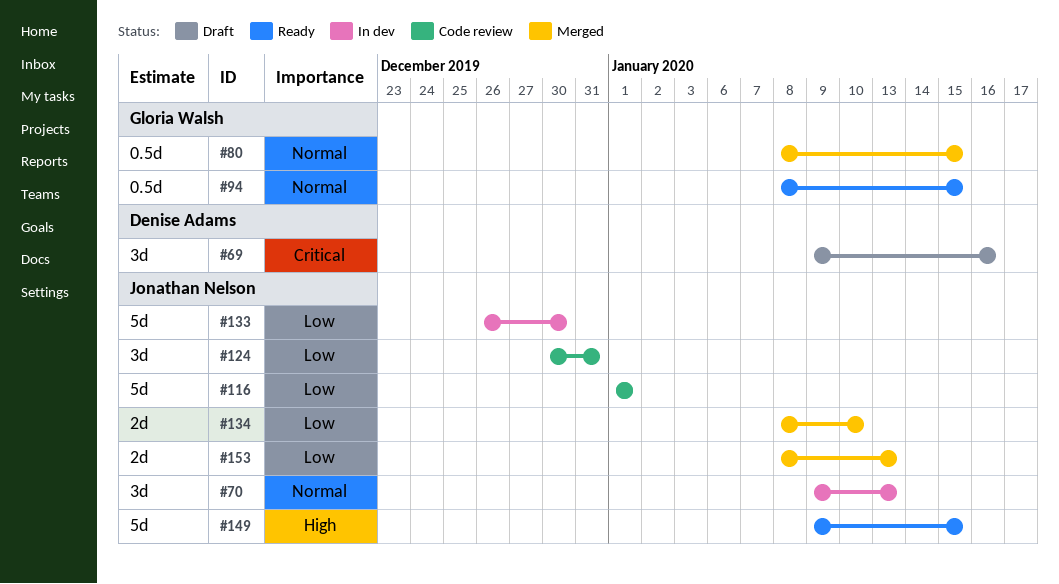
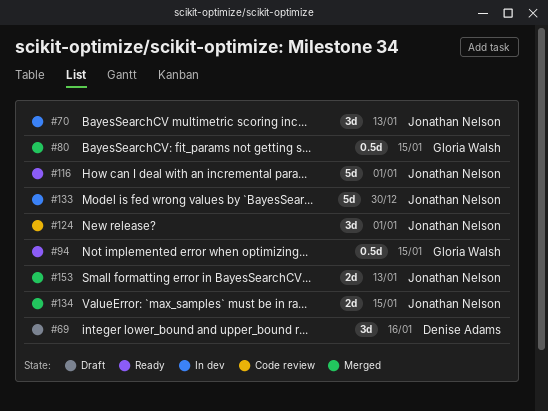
#116, status: Code review -> Ready
#124, due: Dec 31 -> Jan 1
#134, due: Jan 10 -> Jan 15
#149: present -> none

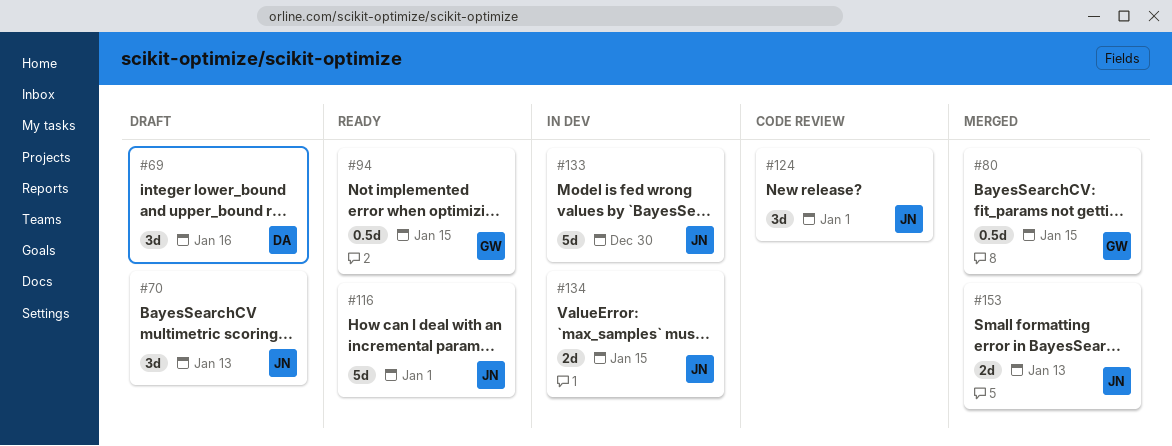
#70, status: In dev -> Draft
#134, status: Merged -> In dev

